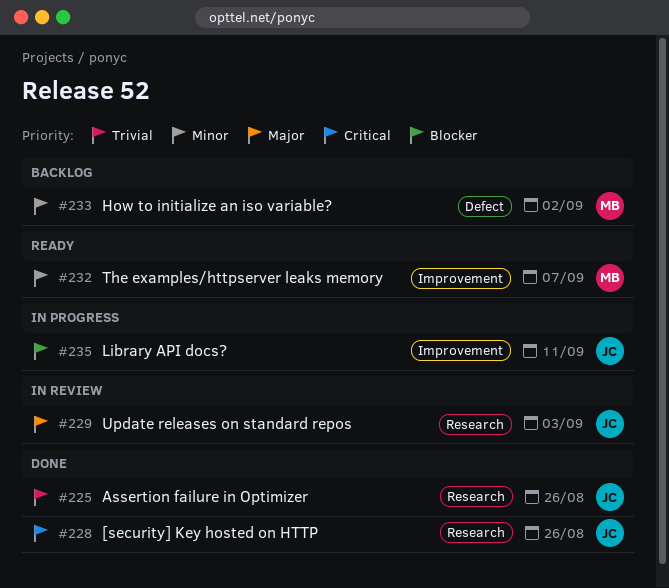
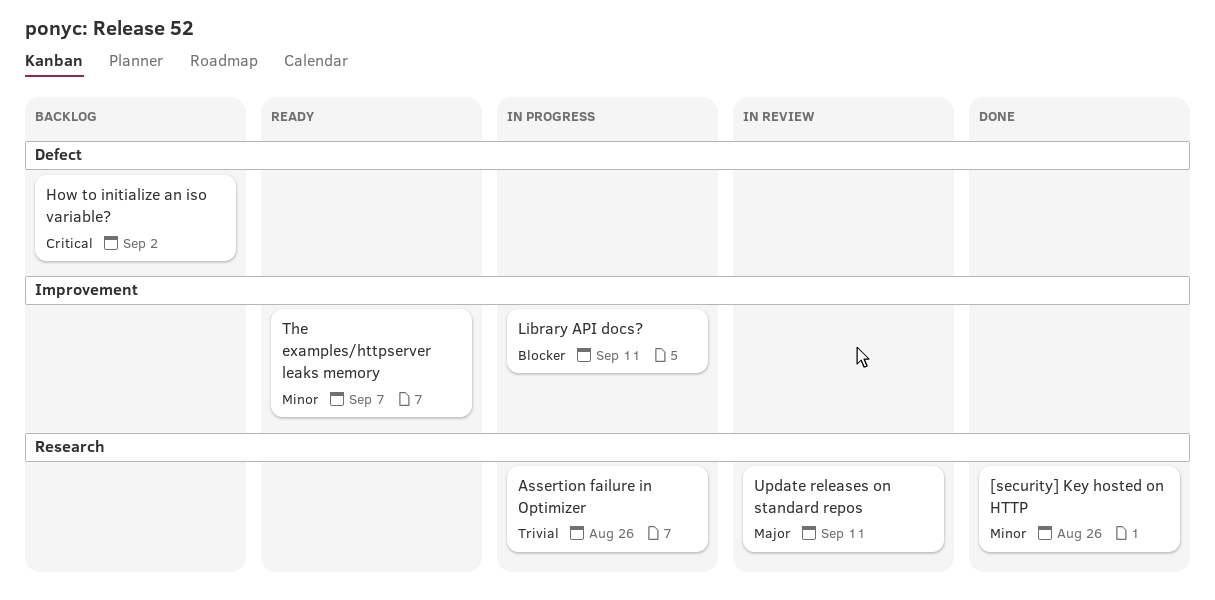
[security] Key hosted on HTTP, priority: Critical -> Minor
Assertion failure in Optimizer, status: Done -> In progress
How to initialize an iso variable?, priority: Minor -> Critical
Update releases on standard repos, due: Sep 3 -> Sep 11

